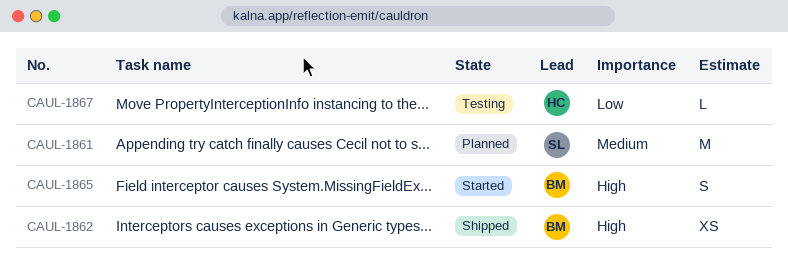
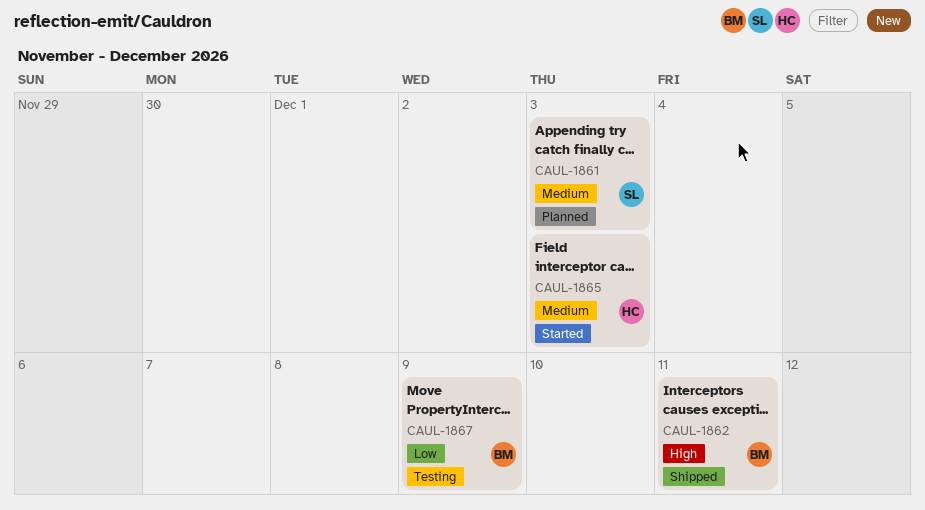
CAUL-1865, owner: BM -> HC
CAUL-1865, priority: High -> Medium
CAUL-1867, owner: HC -> BM

